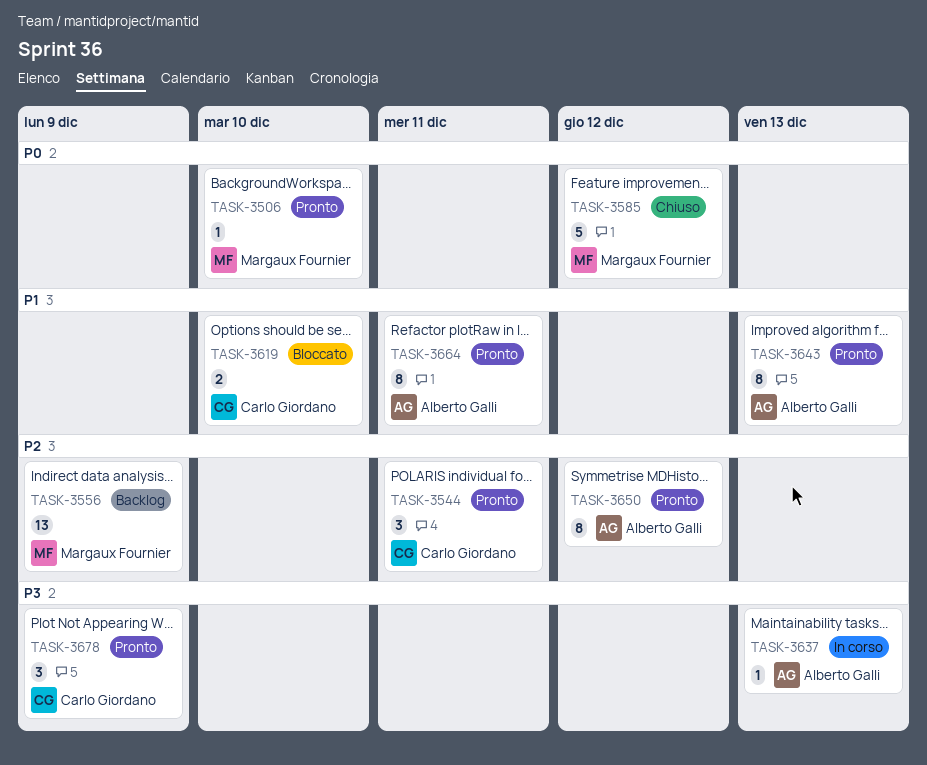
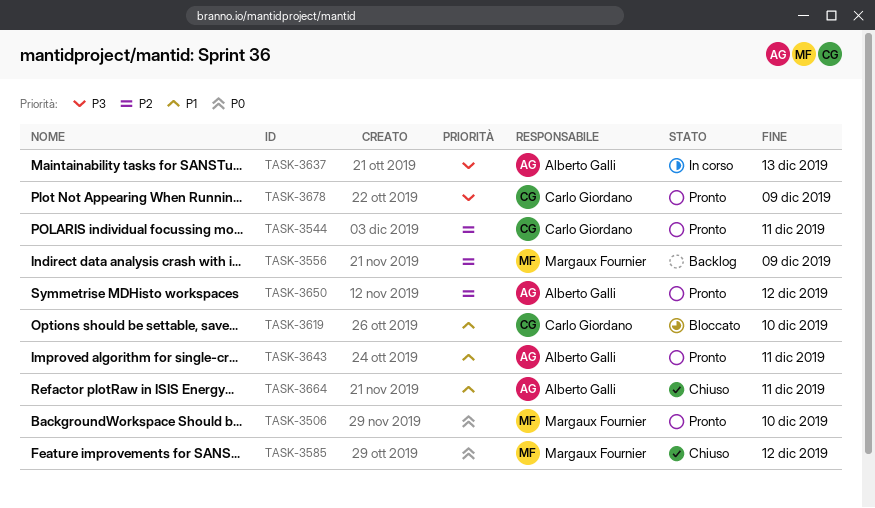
TASK-3643, due: Dec 13 -> Dec 11
TASK-3664, status: Pronto -> Chiuso

